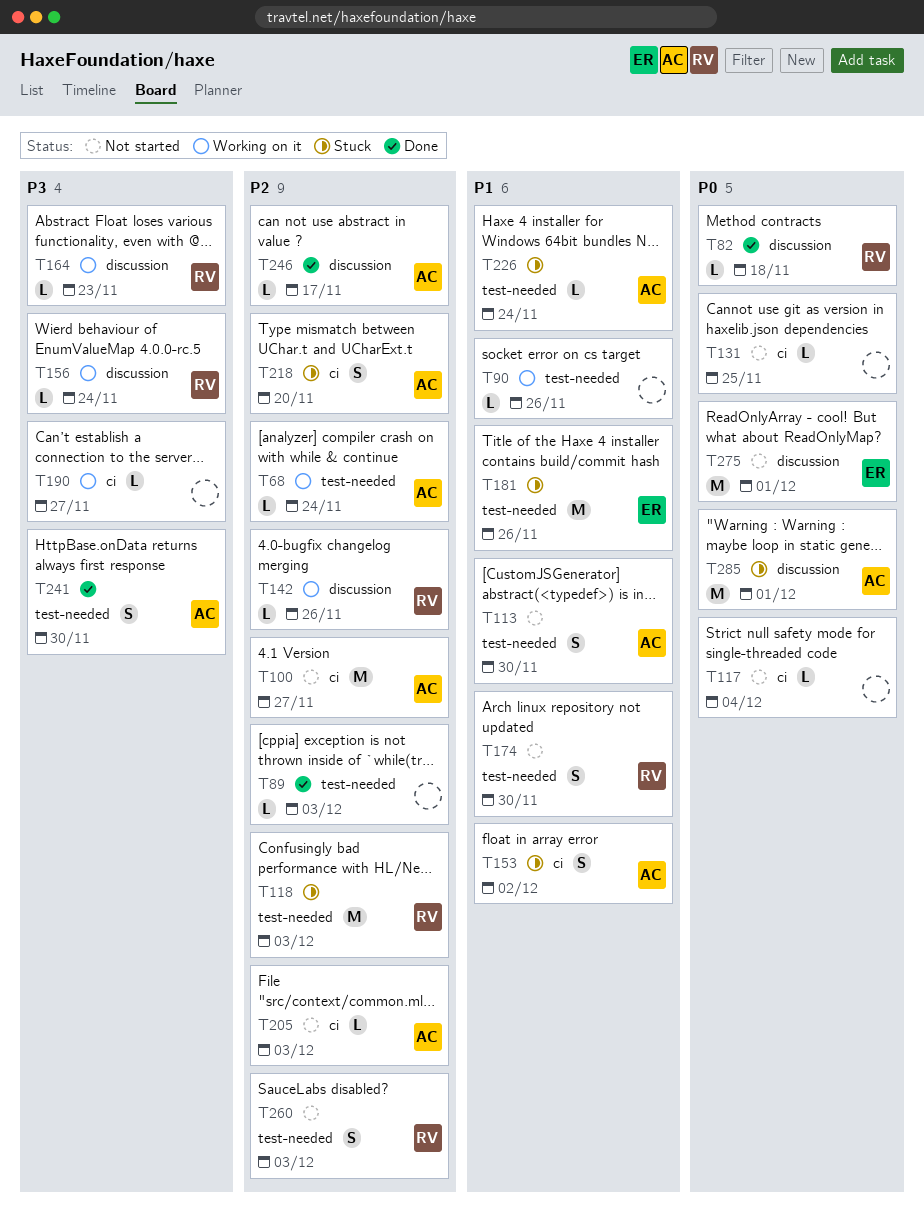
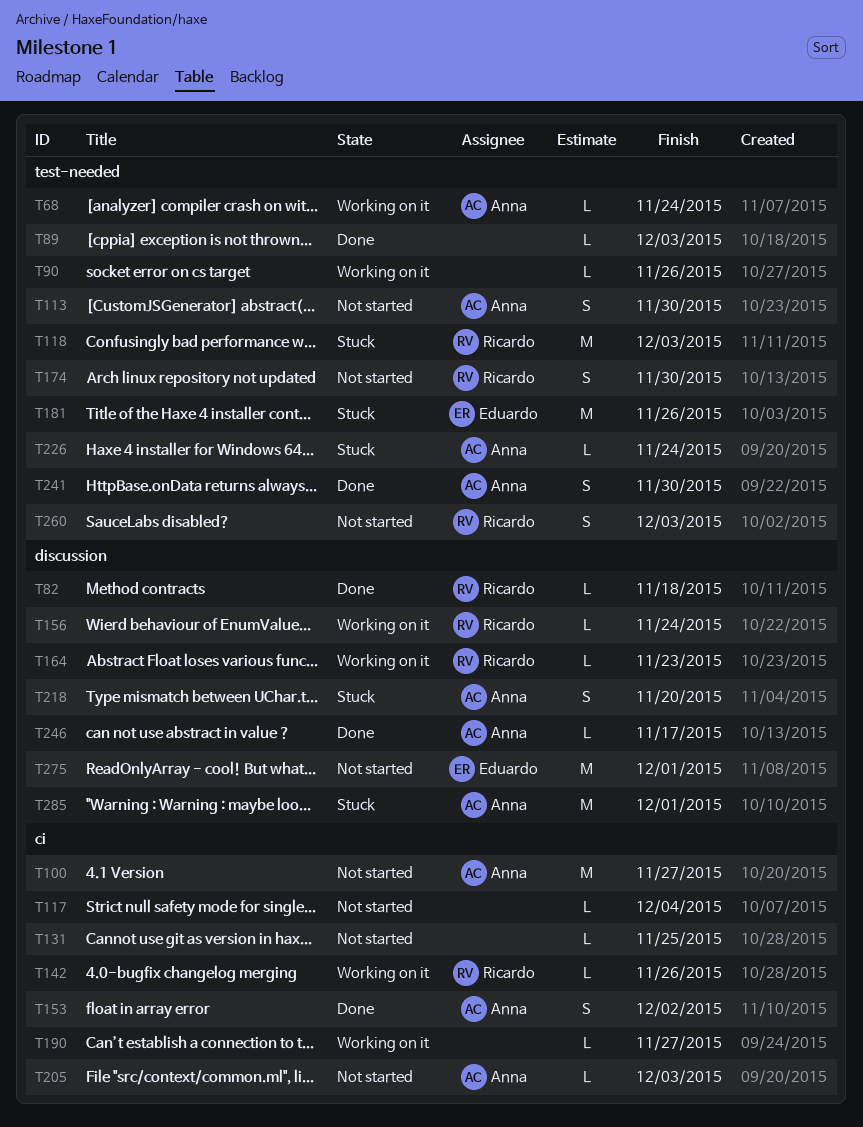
T142, label: discussion -> ci
T153, status: Stuck -> Done
T218, label: ci -> discussion

